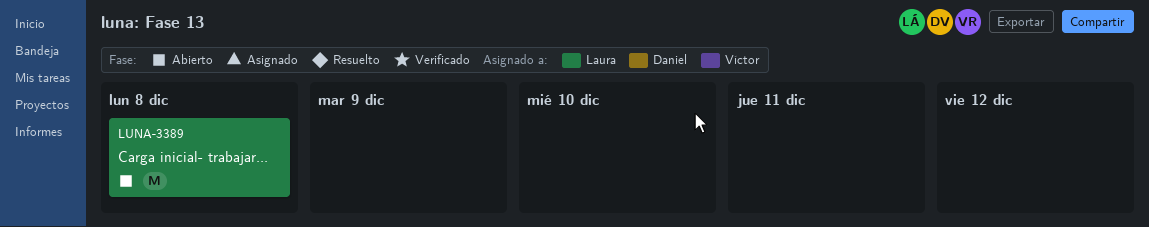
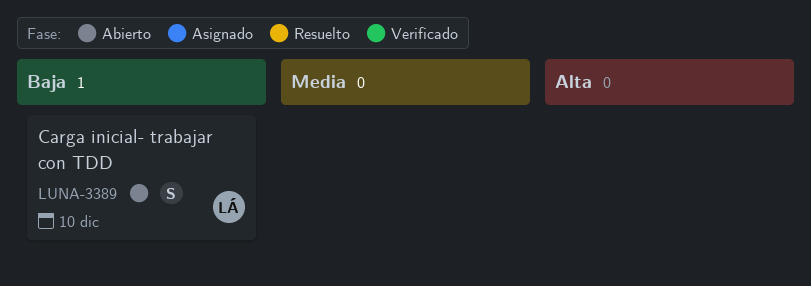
LUNA-3389, estimate: M -> S
LUNA-3389, due: Dec 8 -> Dec 10

